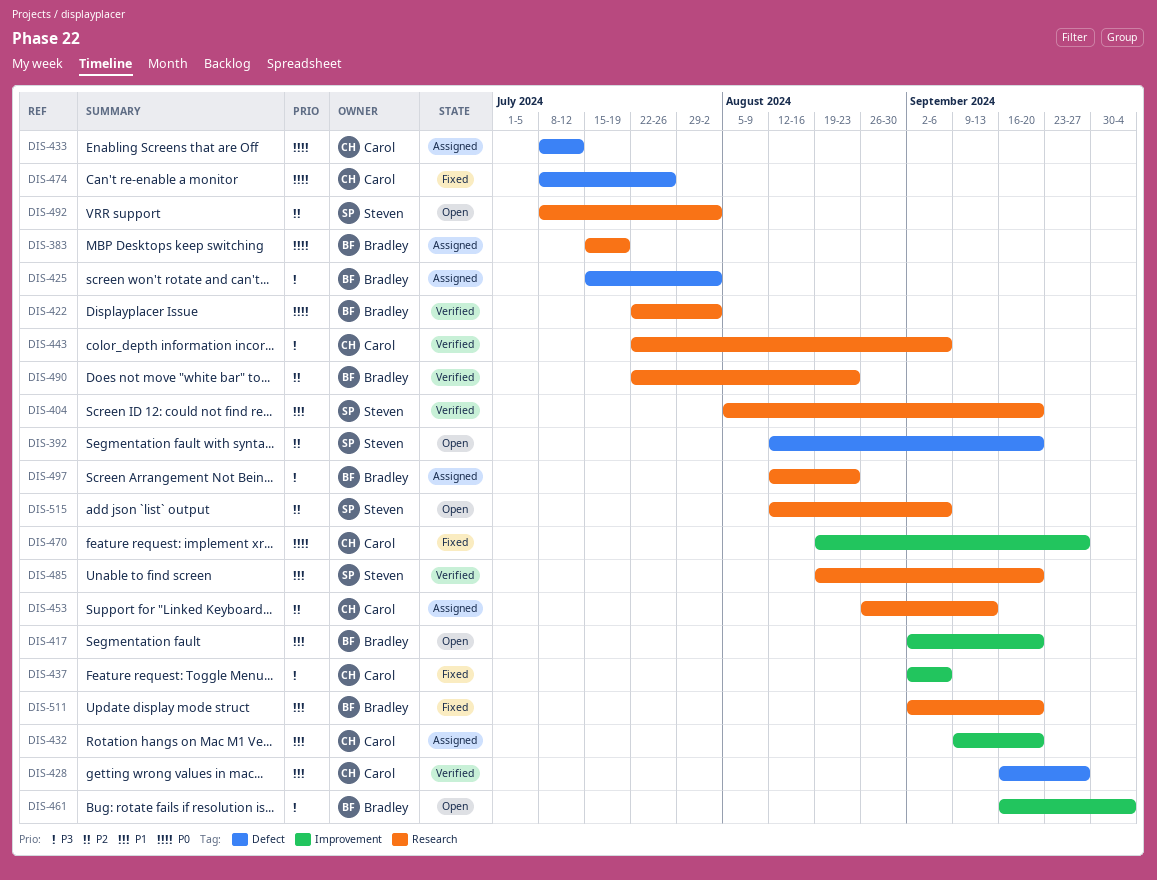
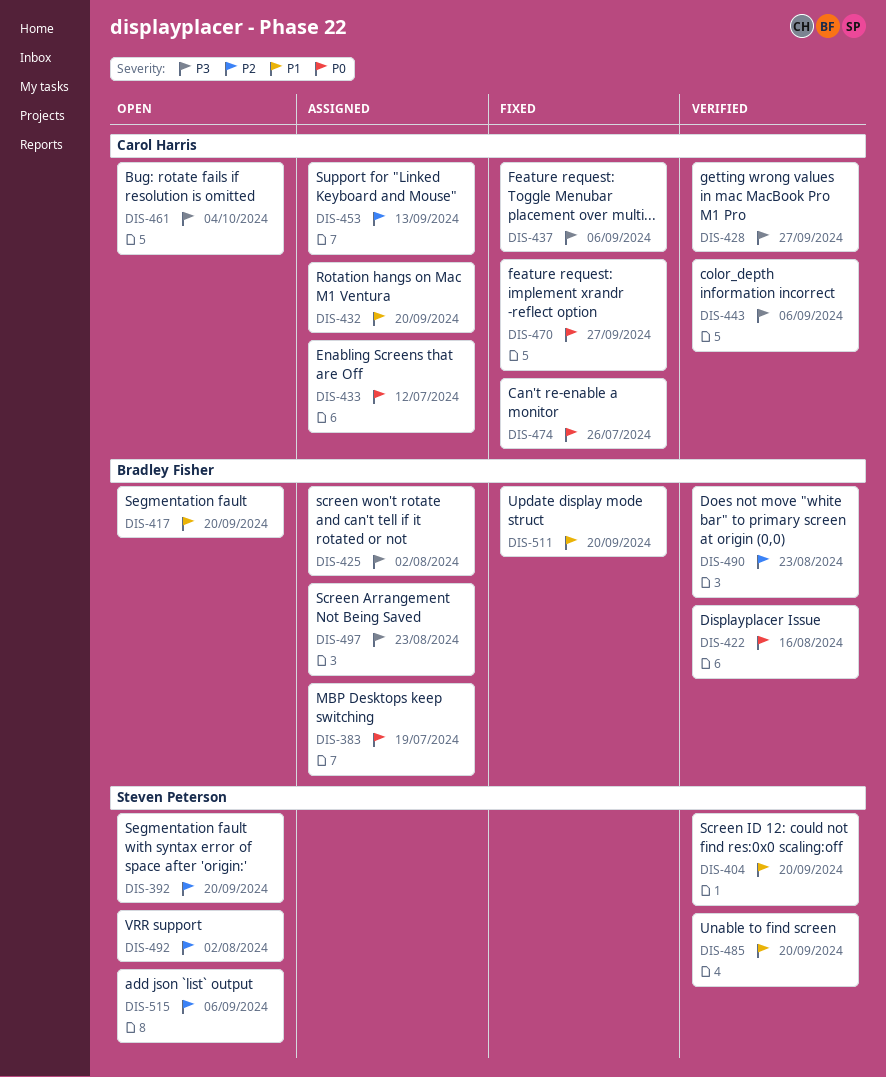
DIS-422, due: Aug 2 -> Aug 16
DIS-428, priority: P1 -> P3
DIS-461, owner: Bradley Fisher -> Carol Harris

